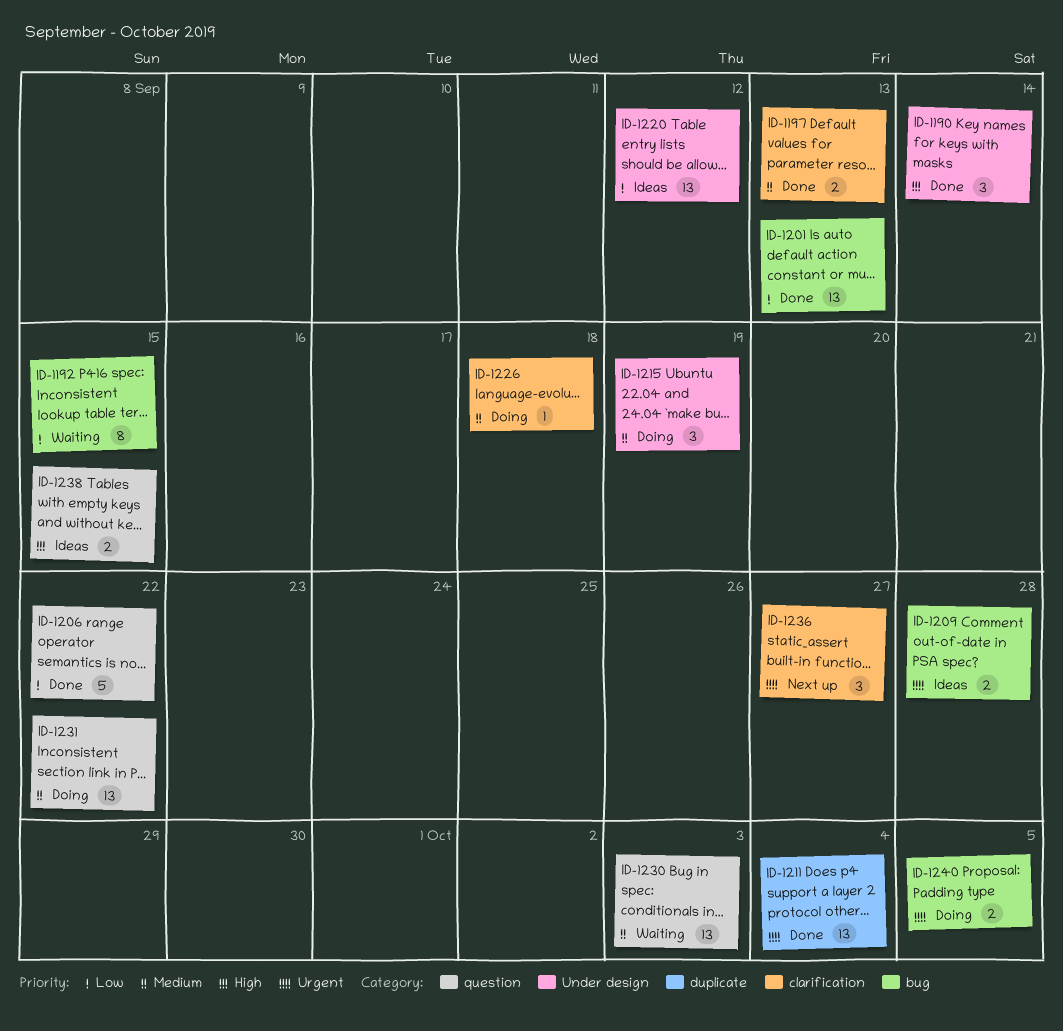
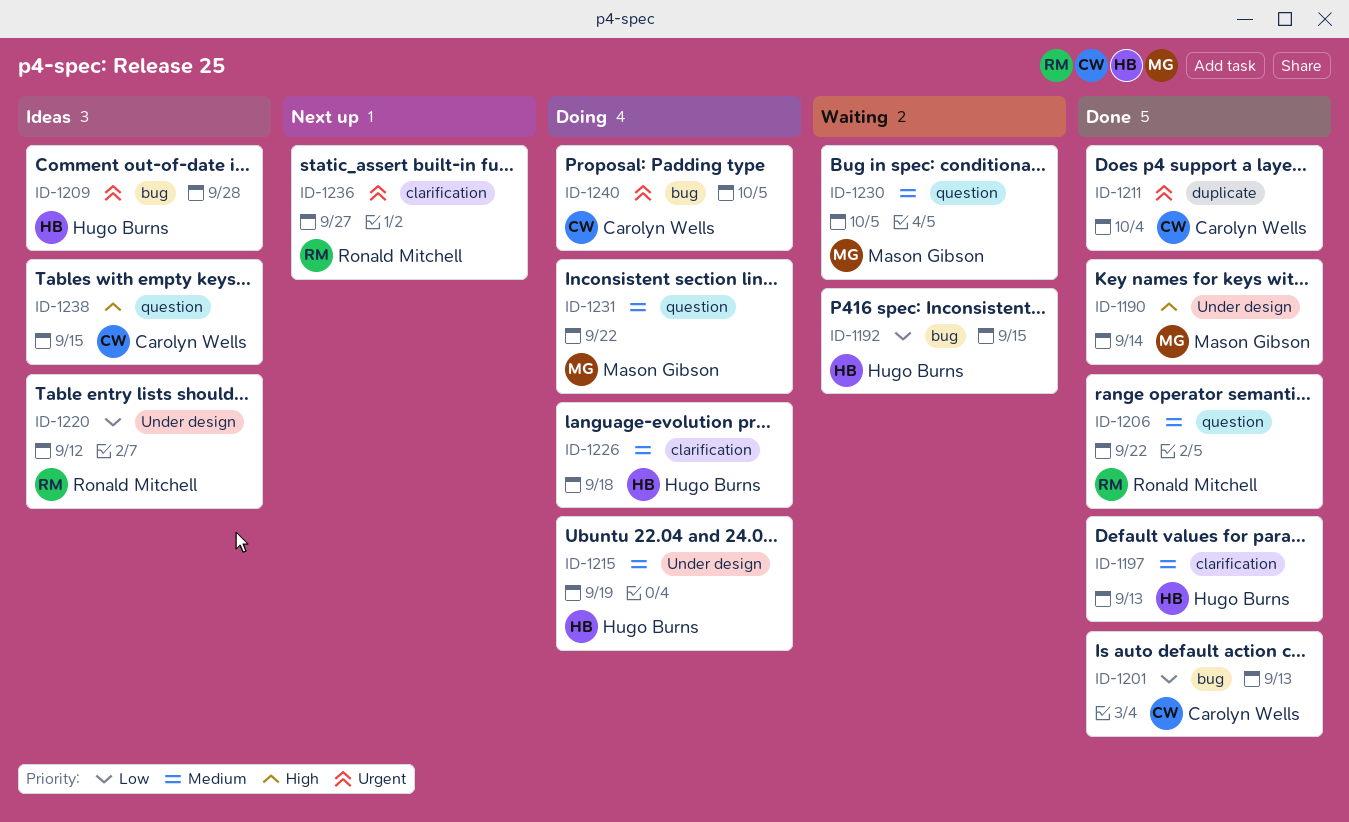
ID-1206, priority: Low -> Medium
ID-1230, due: Oct 3 -> Oct 5

